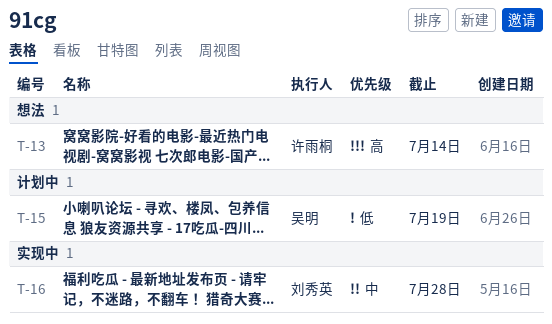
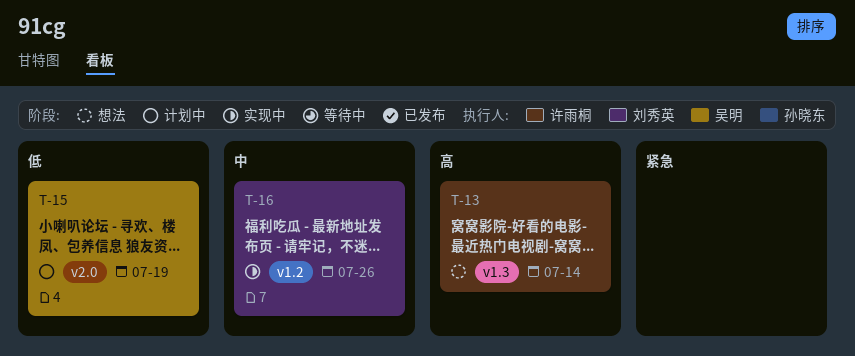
T-16, due: Jul 28 -> Jul 26

